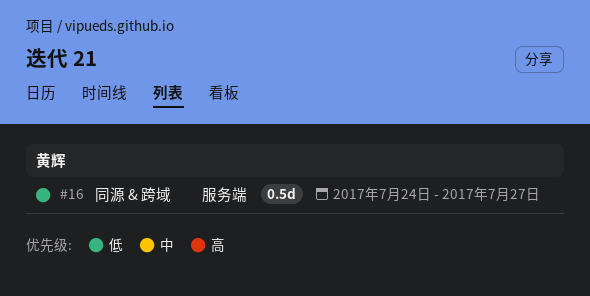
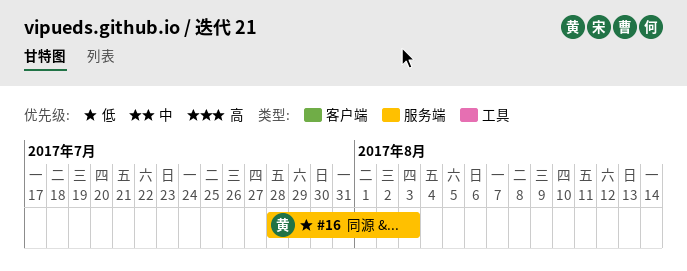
#16, start: Jul 24 -> Jul 28
#16, due: Jul 27 -> Aug 3

